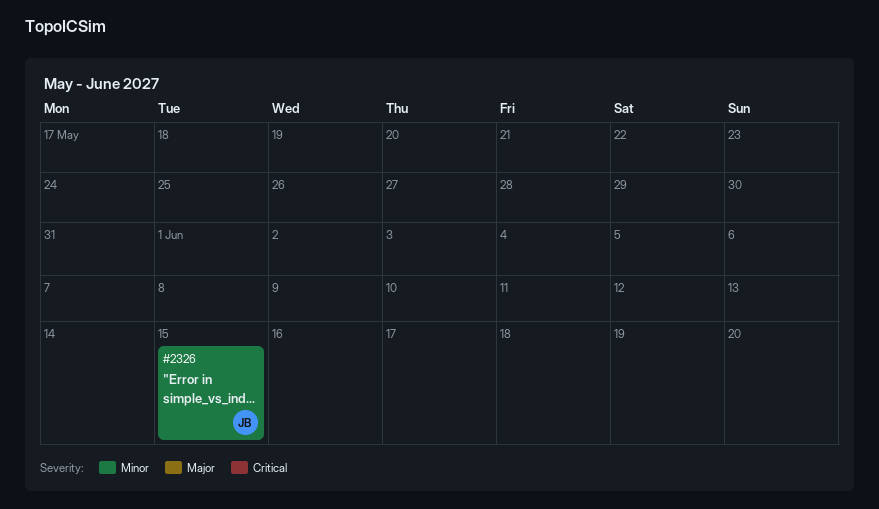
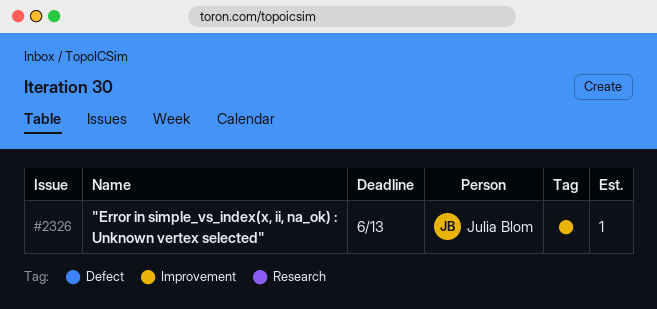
#2326, due: Jun 15 -> Jun 13

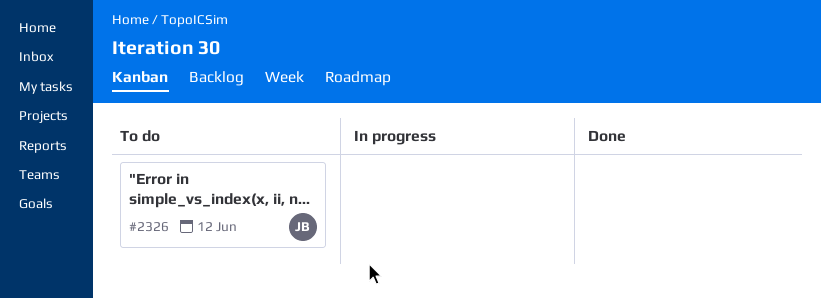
#2326, due: Jun 13 -> Jun 12

